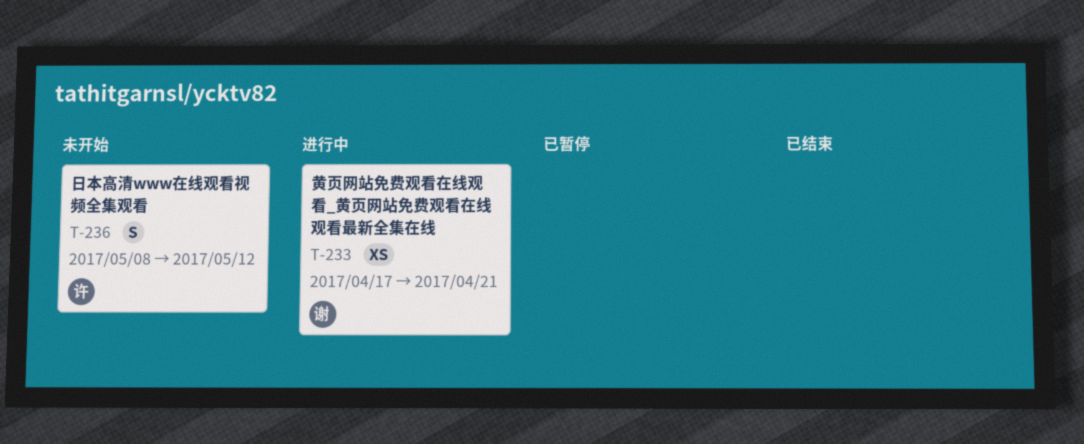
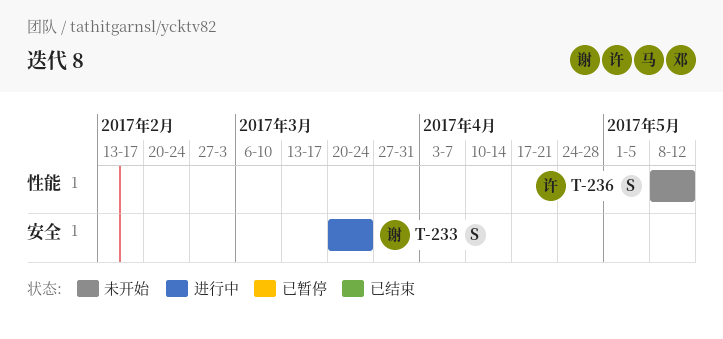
T-233, estimate: XS -> S
T-233, start: Apr 17 -> Mar 20
T-233, due: Apr 21 -> Mar 24

